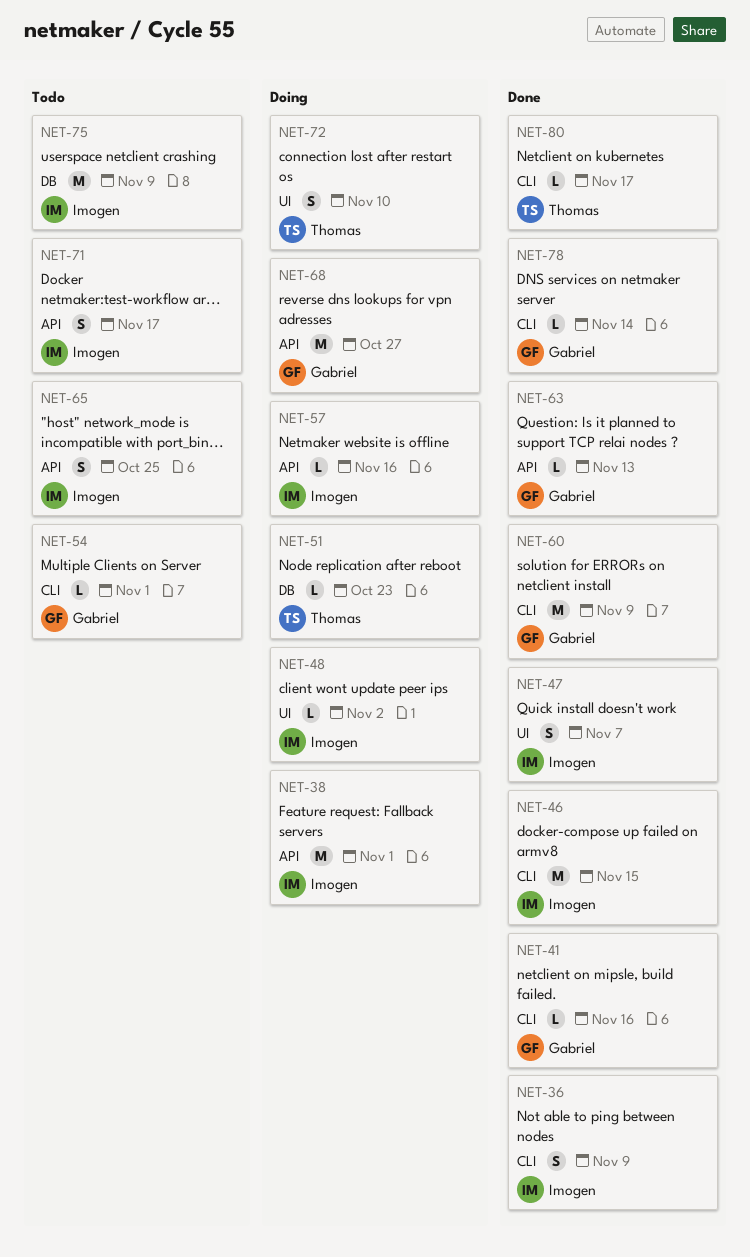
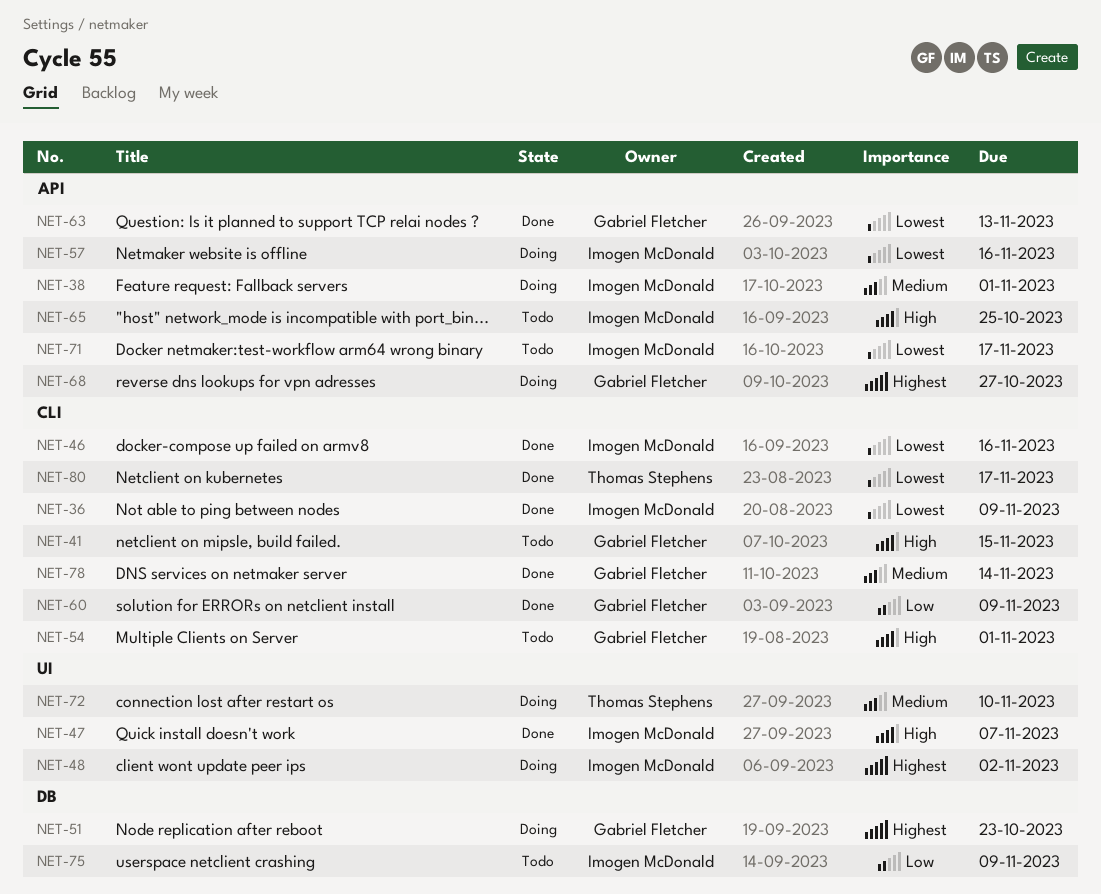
NET-41, status: Done -> Todo
NET-41, due: Nov 16 -> Nov 15
NET-46, due: Nov 15 -> Nov 16
NET-51, owner: Thomas Stephens -> Gabriel Fletcher

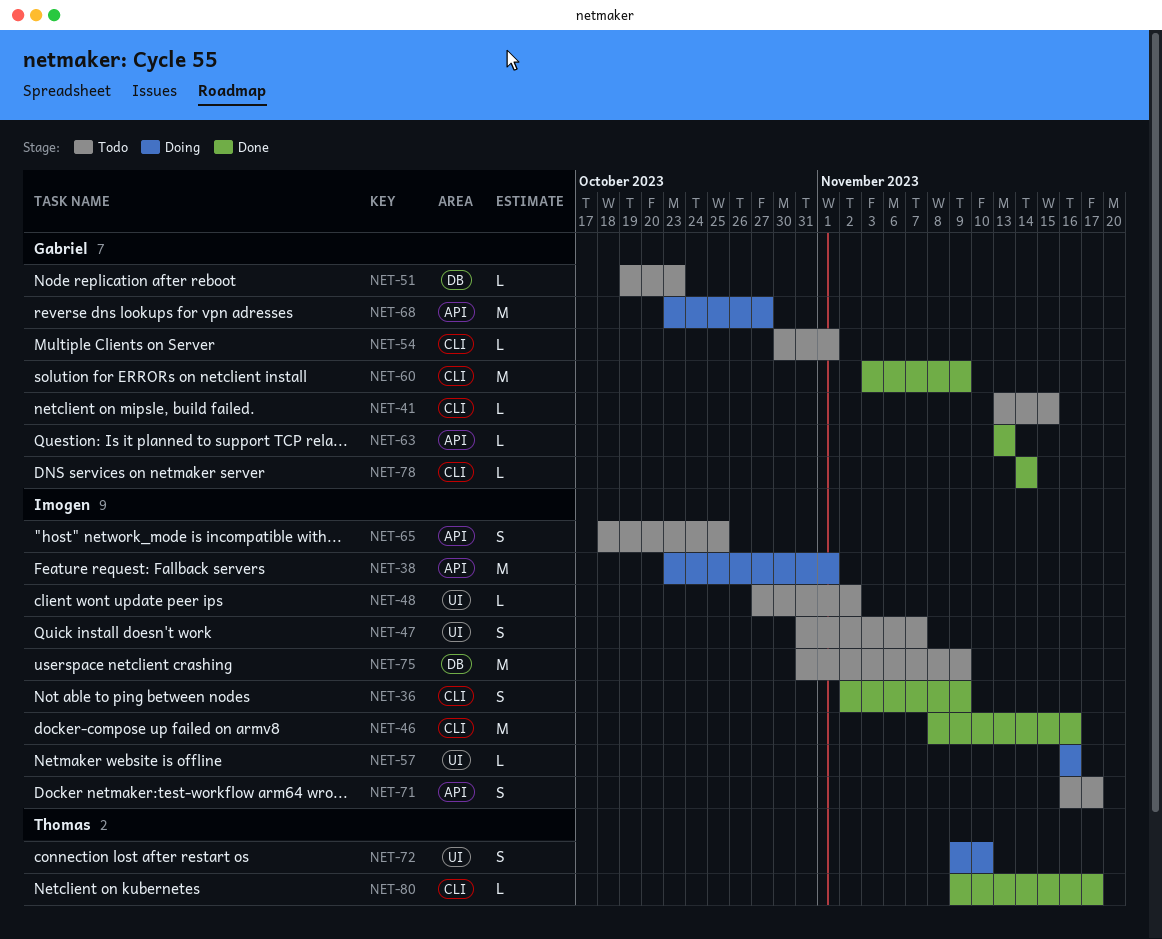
NET-47, status: Done -> Todo
NET-48, status: Doing -> Todo
NET-51, status: Doing -> Todo
NET-57, label: API -> UI

